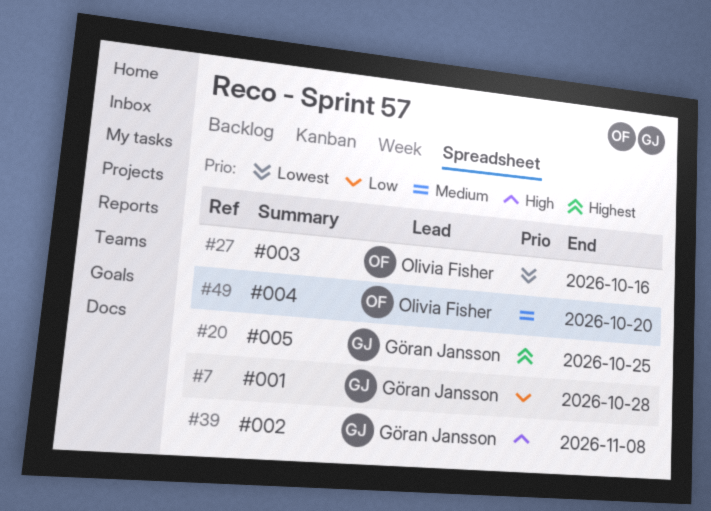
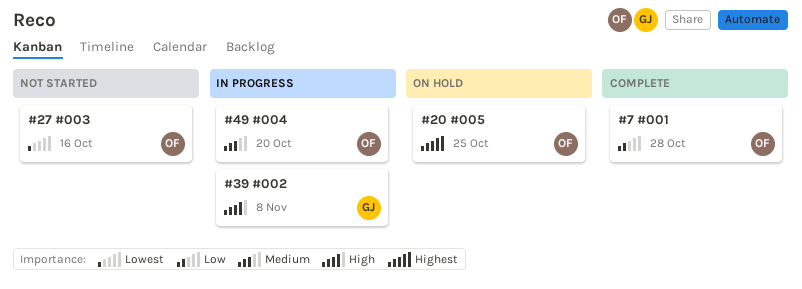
#7, owner: Göran Jansson -> Olivia Fisher
#20, owner: Göran Jansson -> Olivia Fisher

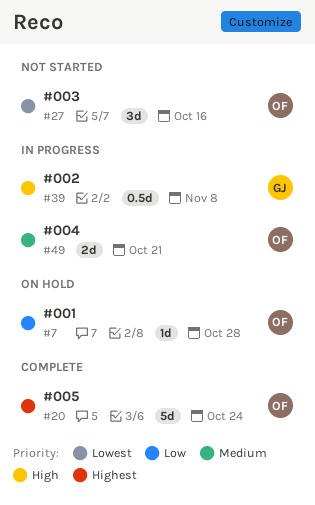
#7, status: Complete -> On hold
#20, status: On hold -> Complete
#20, due: Oct 25 -> Oct 24
#49, due: Oct 20 -> Oct 21

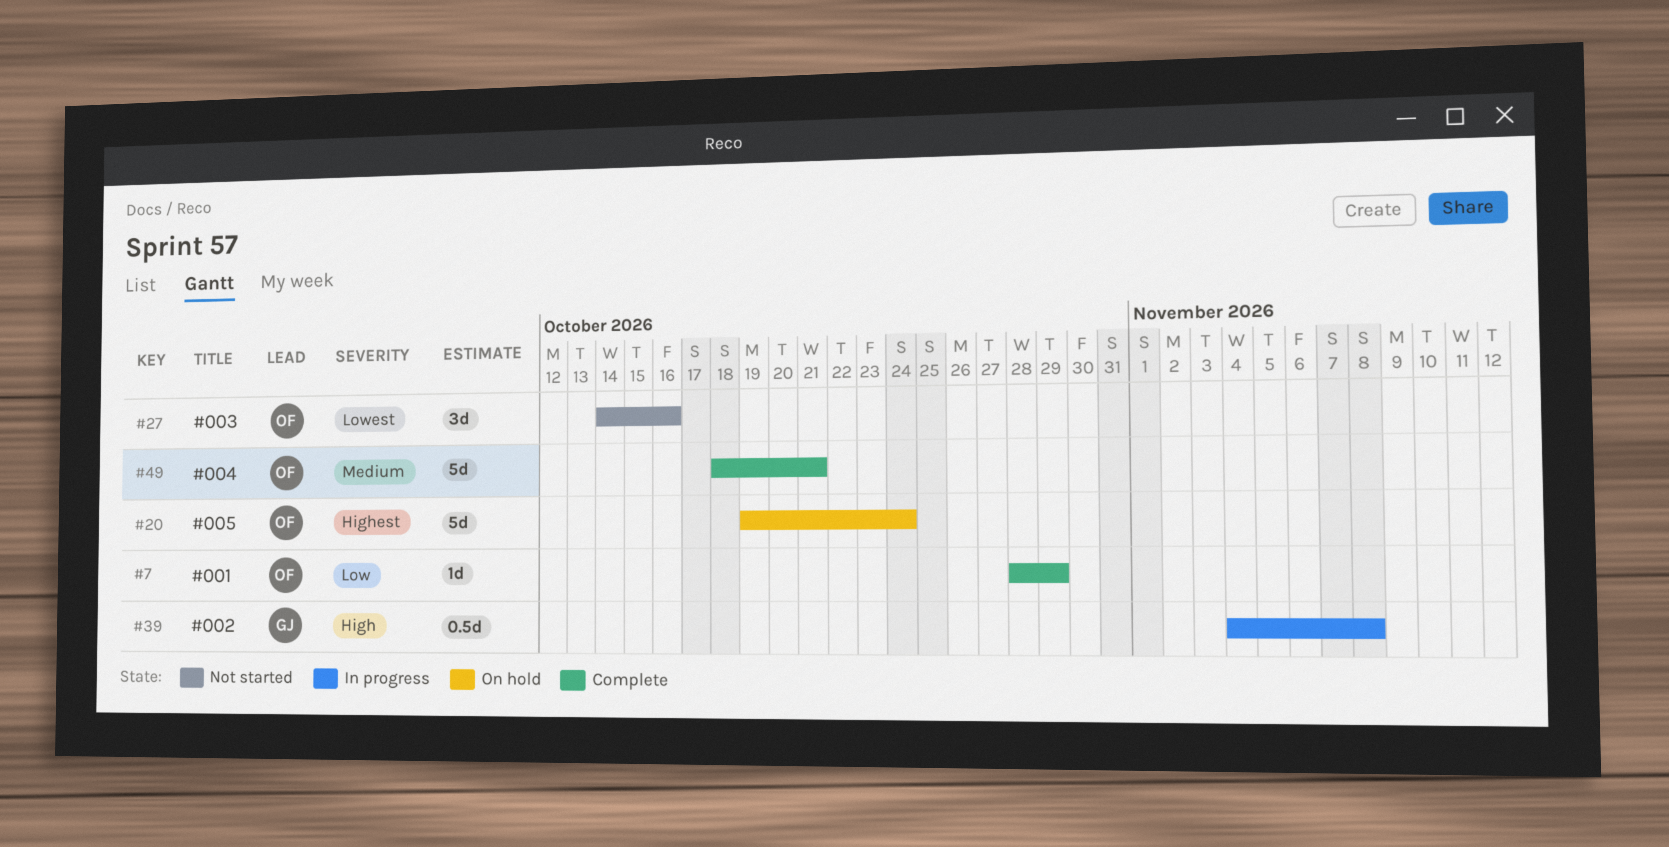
#7, status: On hold -> Complete
#7, due: Oct 28 -> Oct 29
#20, status: Complete -> On hold
#49, status: In progress -> Complete
#49, estimate: 2d -> 5d

